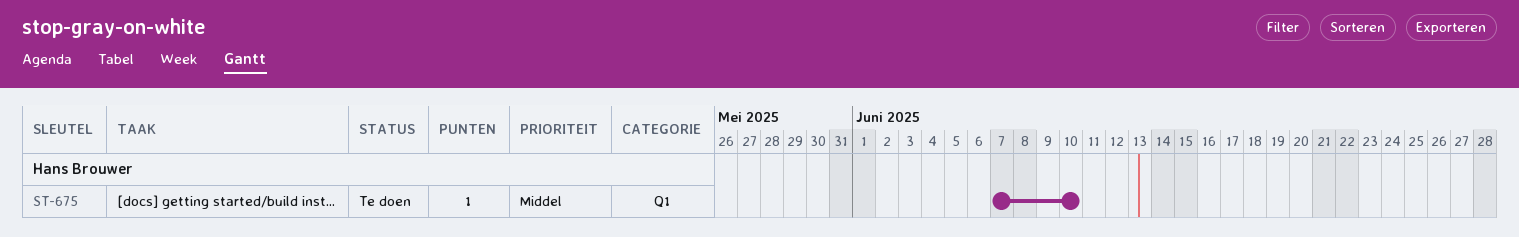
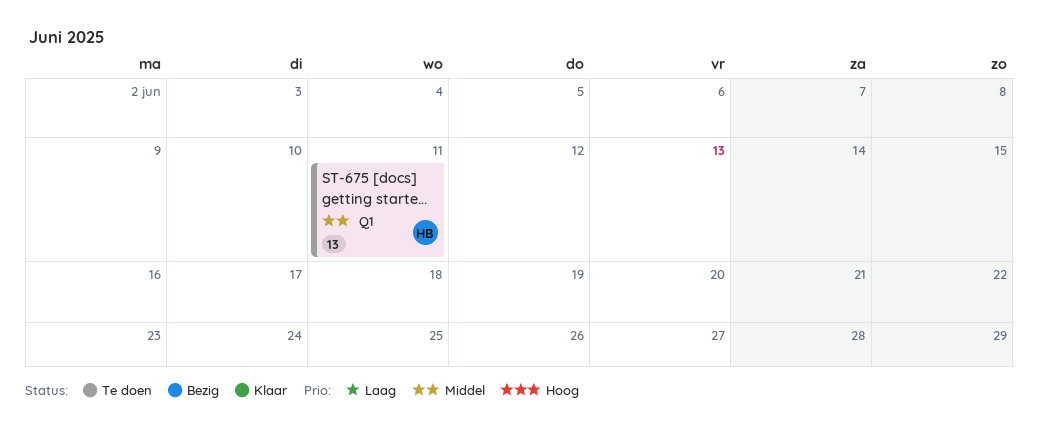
ST-675, estimate: 1 -> 13
ST-675, due: Jun 10 -> Jun 11

